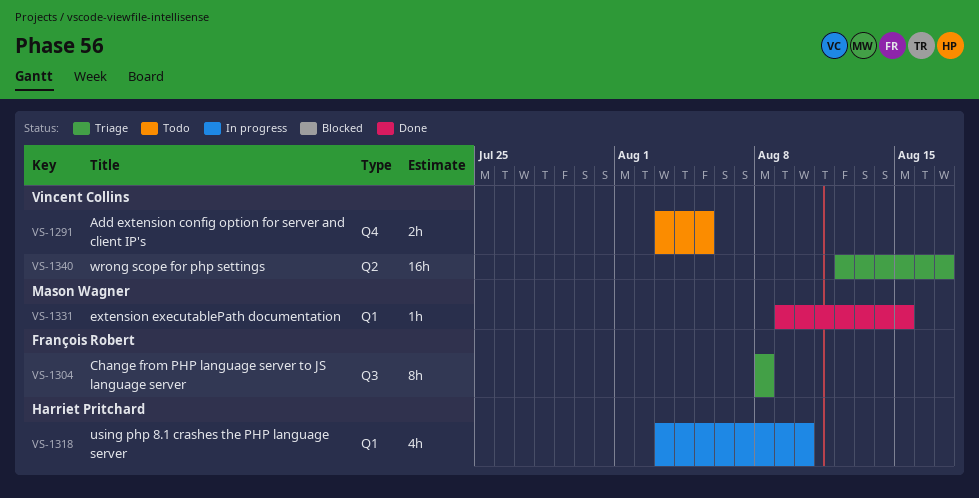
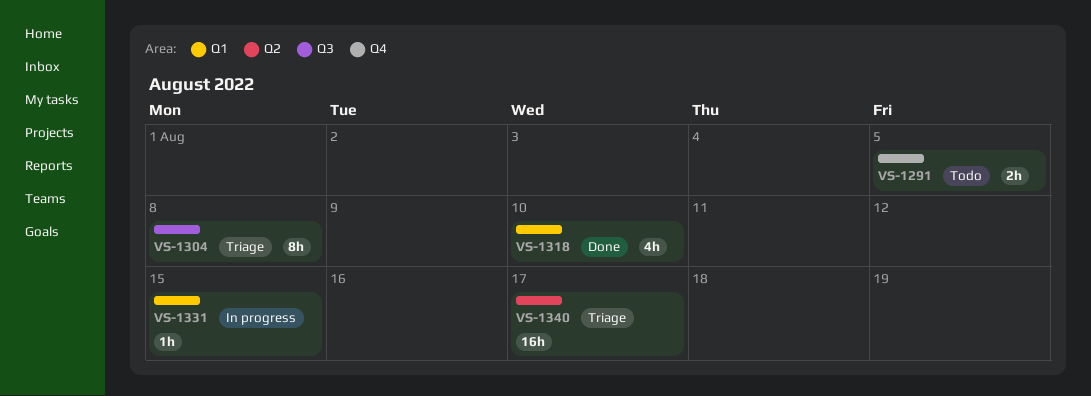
VS-1318, status: In progress -> Done
VS-1331, status: Done -> In progress

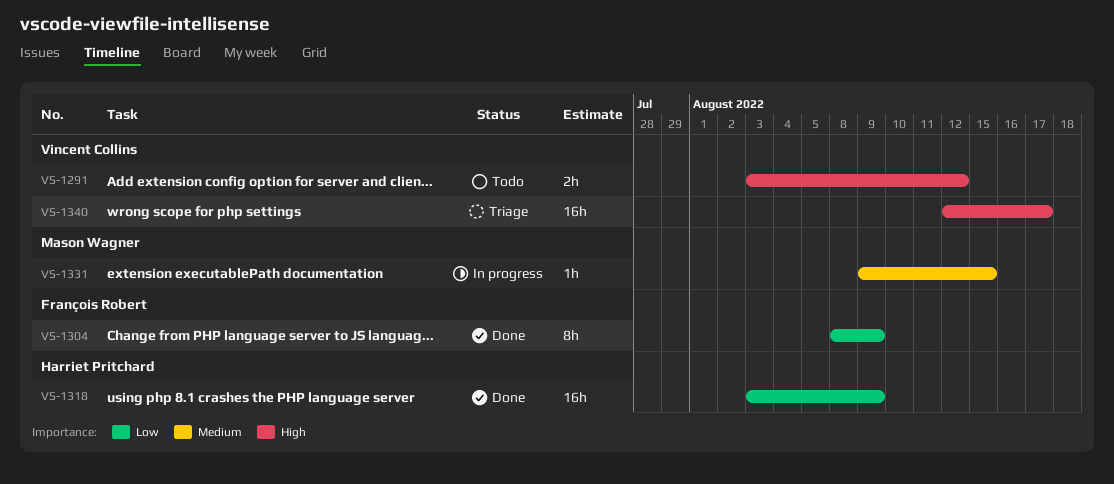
VS-1291, due: Aug 5 -> Aug 12
VS-1304, status: Triage -> Done
VS-1304, due: Aug 8 -> Aug 9
VS-1318, estimate: 4h -> 16h
VS-1318, due: Aug 10 -> Aug 9

